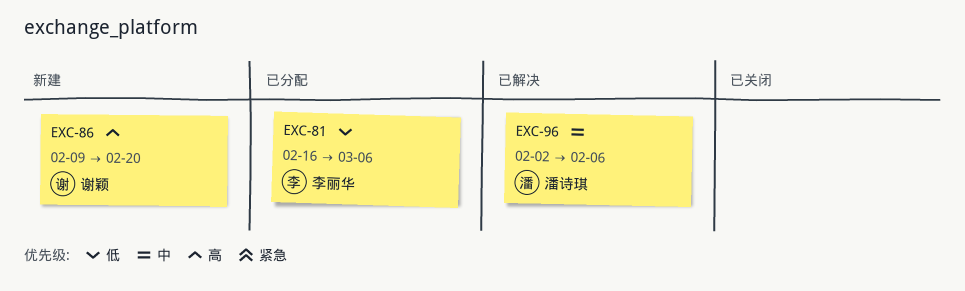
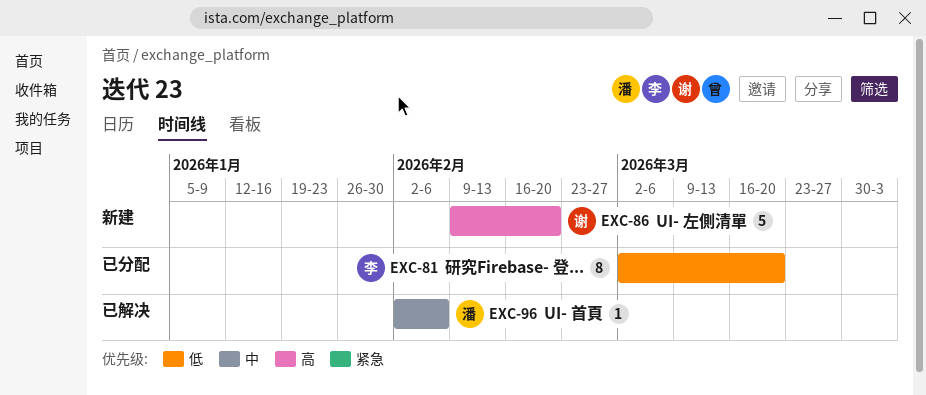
EXC-81, start: Feb 16 -> Mar 2
EXC-81, due: Mar 6 -> Mar 20

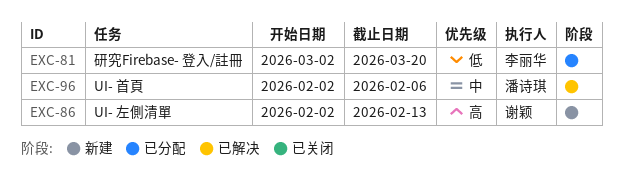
EXC-86, start: Feb 9 -> Feb 2
EXC-86, due: Feb 20 -> Feb 13

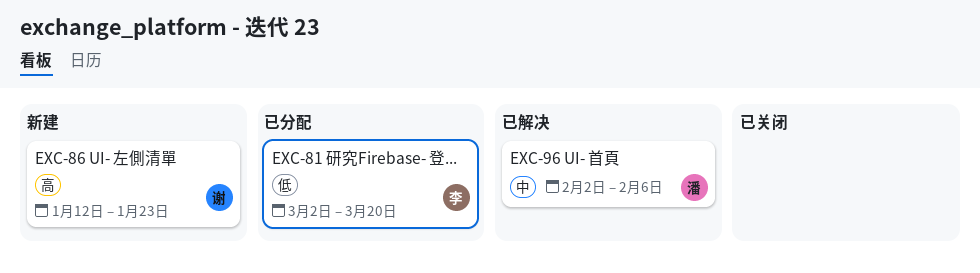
EXC-86, start: Feb 2 -> Jan 12
EXC-86, due: Feb 13 -> Jan 23

